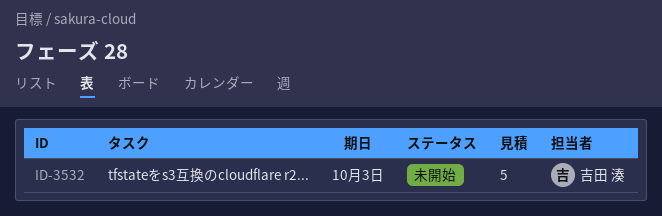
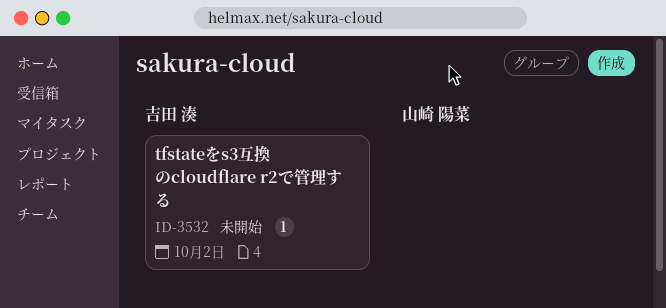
ID-3532, estimate: 5 -> 1
ID-3532, due: Oct 3 -> Oct 2

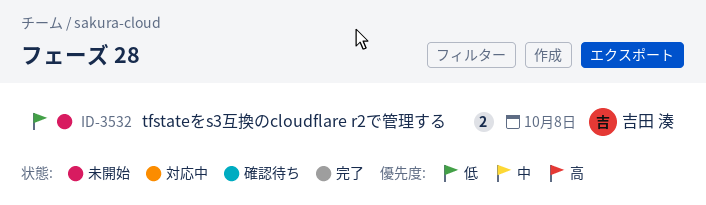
ID-3532, estimate: 1 -> 2
ID-3532, due: Oct 2 -> Oct 8

